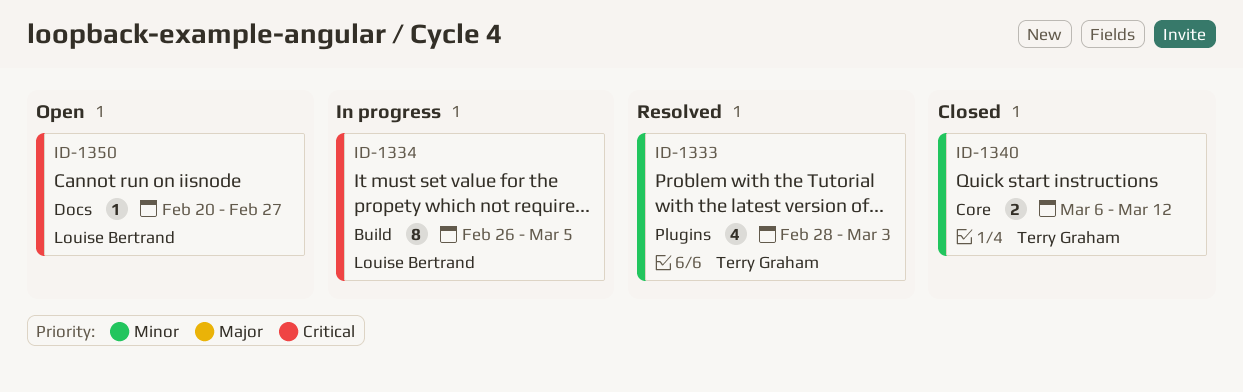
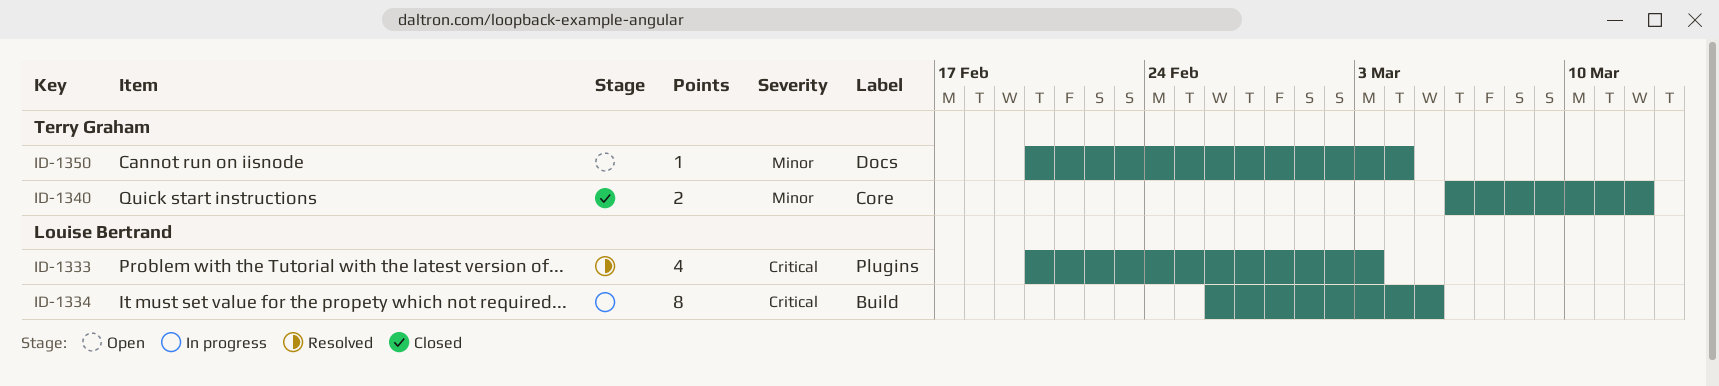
ID-1333, owner: Terry Graham -> Louise Bertrand
ID-1333, priority: Minor -> Critical
ID-1333, start: Feb 28 -> Feb 20
ID-1350, owner: Louise Bertrand -> Terry Graham
ID-1350, priority: Critical -> Minor
ID-1350, due: Feb 27 -> Mar 4

